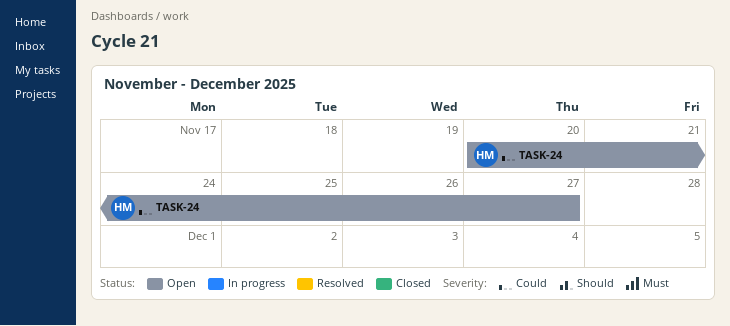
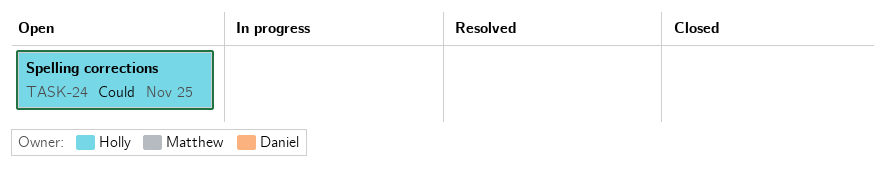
TASK-24, due: Nov 27 -> Nov 25

